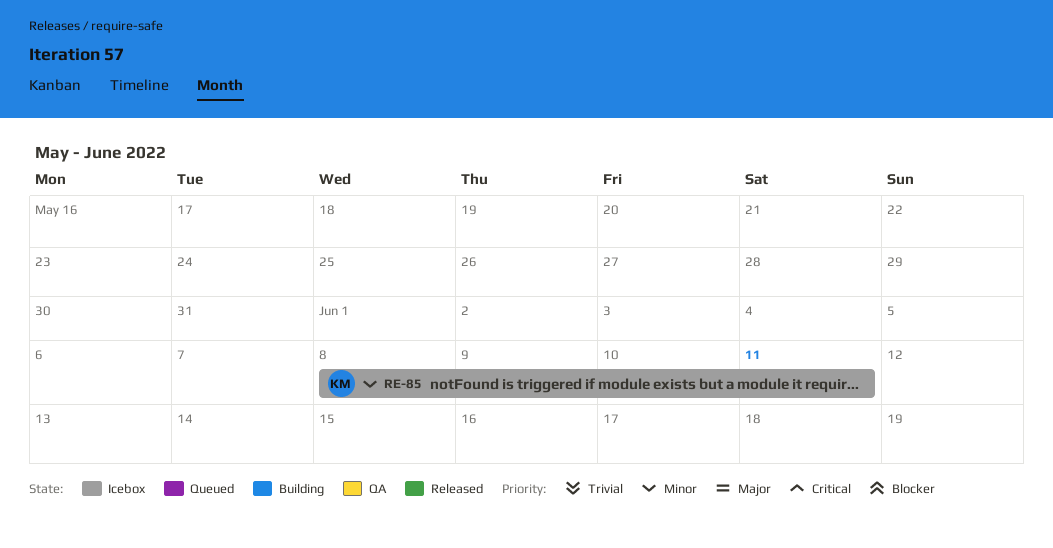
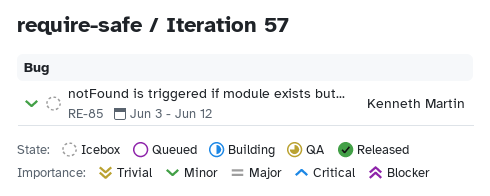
RE-85, start: Jun 8 -> Jun 3
RE-85, due: Jun 11 -> Jun 12

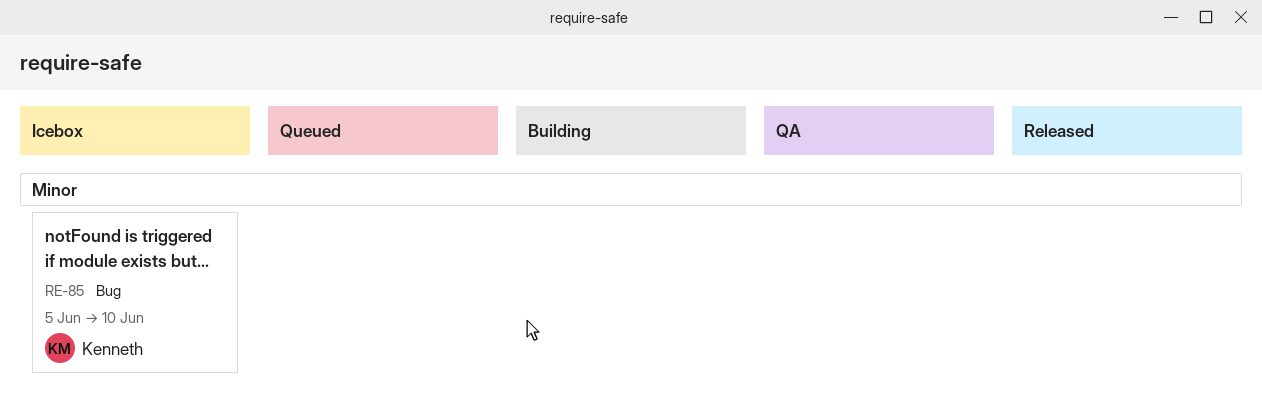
RE-85, start: Jun 3 -> Jun 5
RE-85, due: Jun 12 -> Jun 10

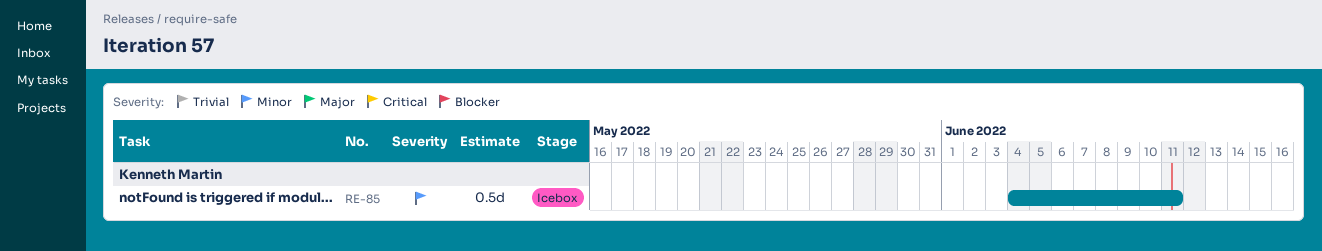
RE-85, start: Jun 5 -> Jun 4
RE-85, due: Jun 10 -> Jun 11

